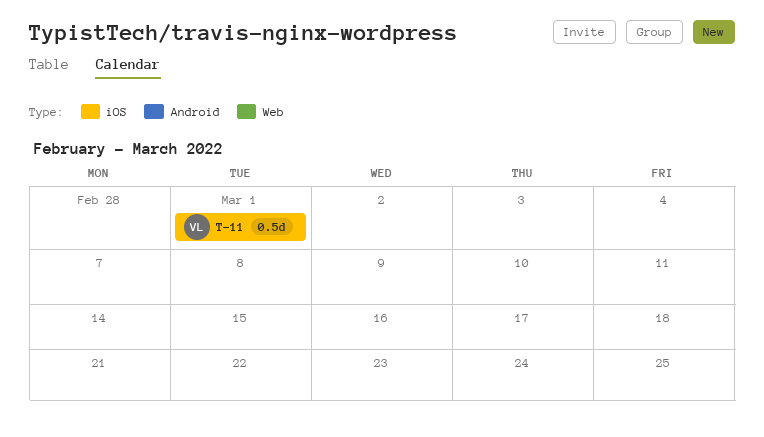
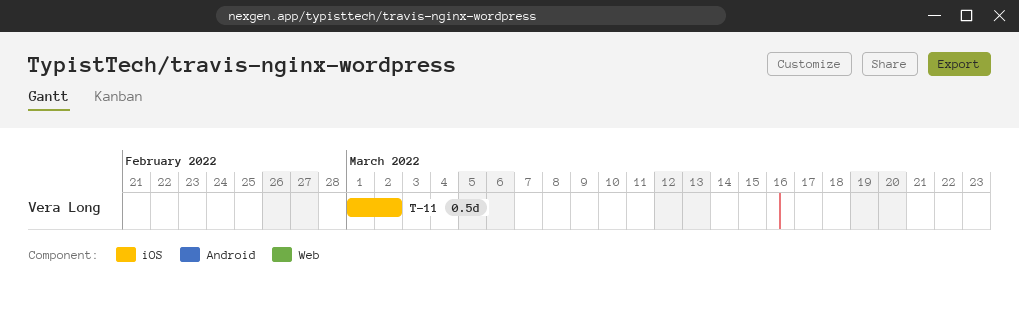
T-11, due: Mar 1 -> Mar 2

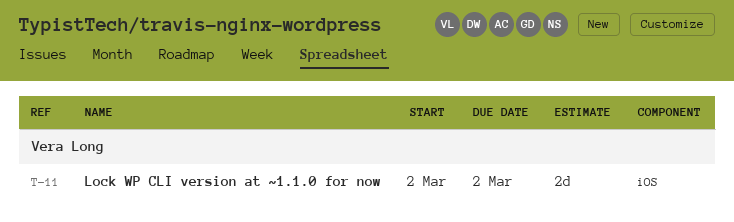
T-11, estimate: 0.5d -> 2d
T-11, start: Mar 1 -> Mar 2

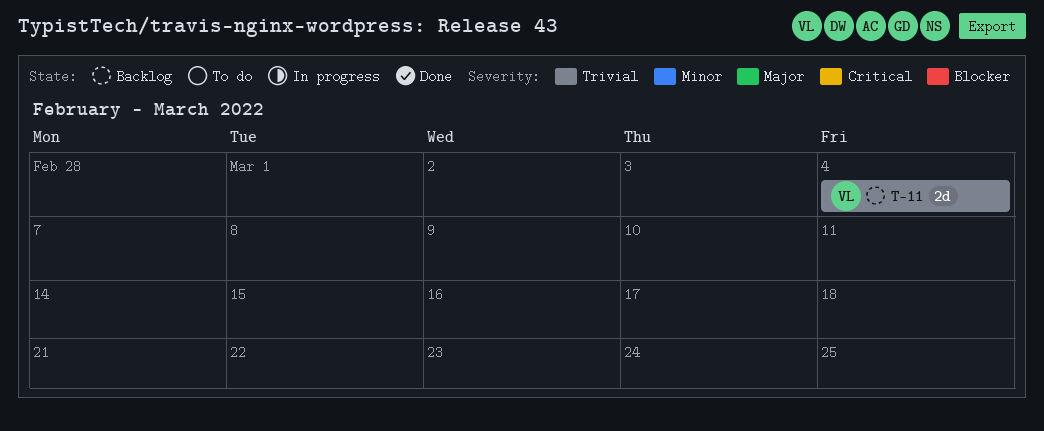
T-11, start: Mar 2 -> Mar 4
T-11, due: Mar 2 -> Mar 4

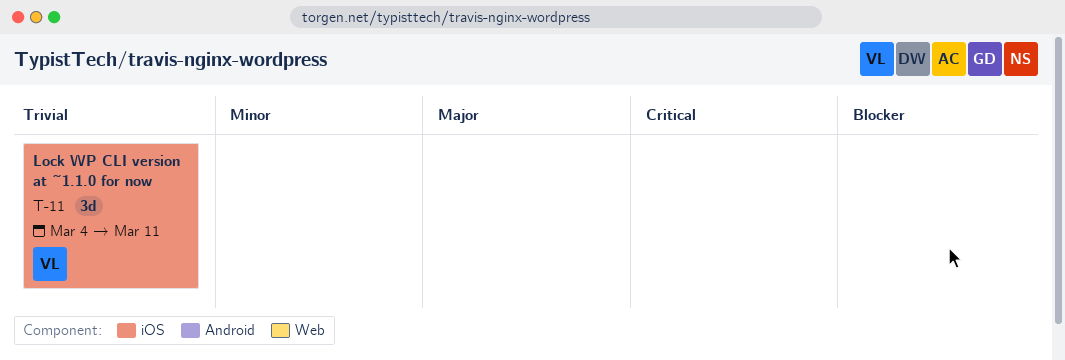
T-11, estimate: 2d -> 3d
T-11, due: Mar 4 -> Mar 11

